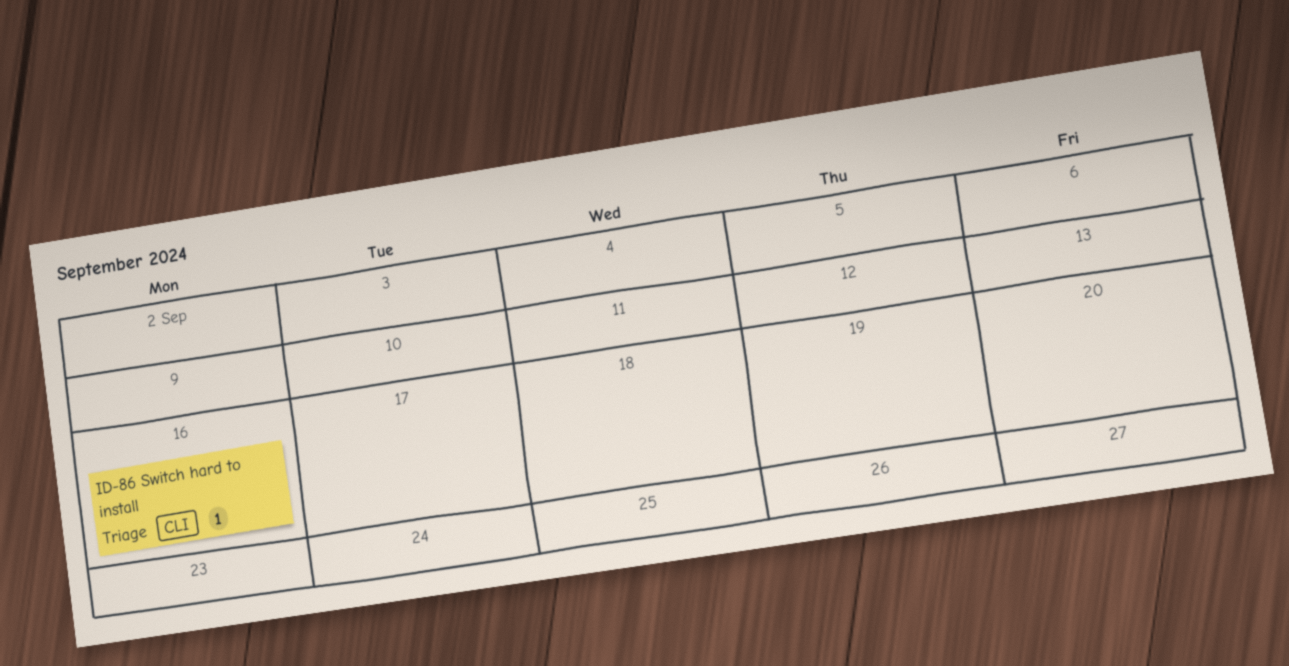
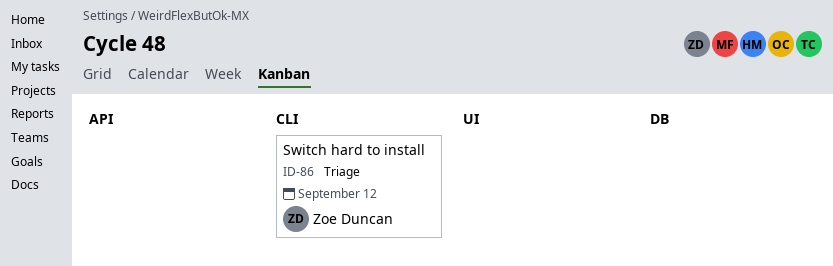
ID-86, due: Sep 16 -> Sep 12

